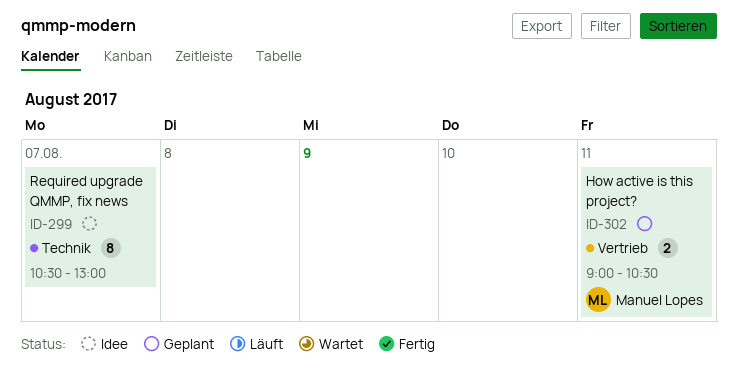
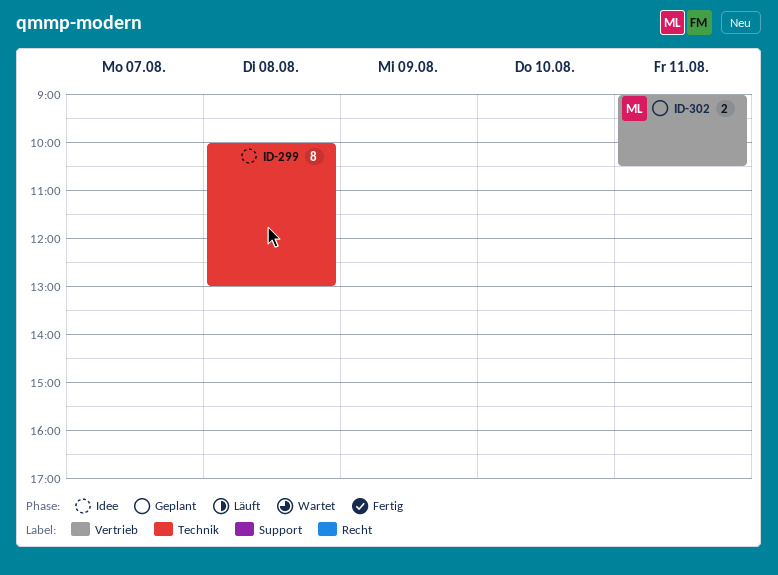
ID-299, day: Aug 7 -> Aug 8
ID-299, begins: 10:30 -> 10:00

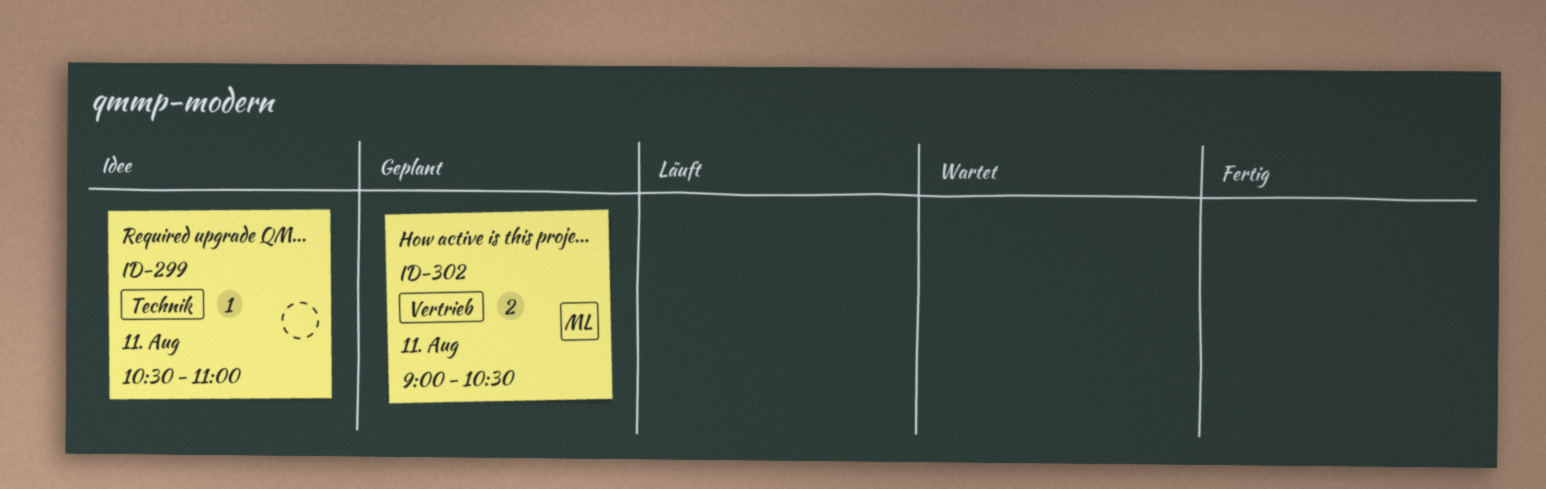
ID-299, estimate: 8 -> 1
ID-299, day: Aug 8 -> Aug 11
ID-299, begins: 10:00 -> 10:30
ID-299, ends: 13:00 -> 11:00

